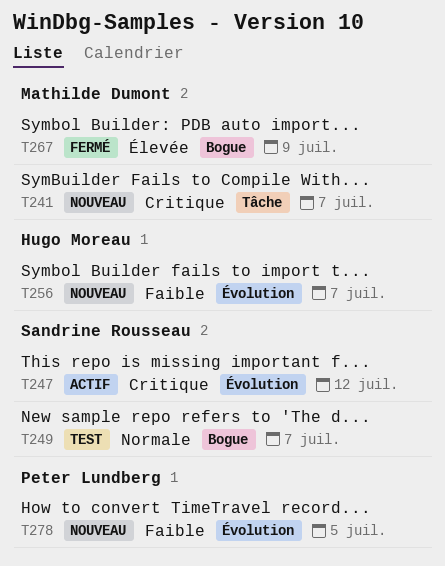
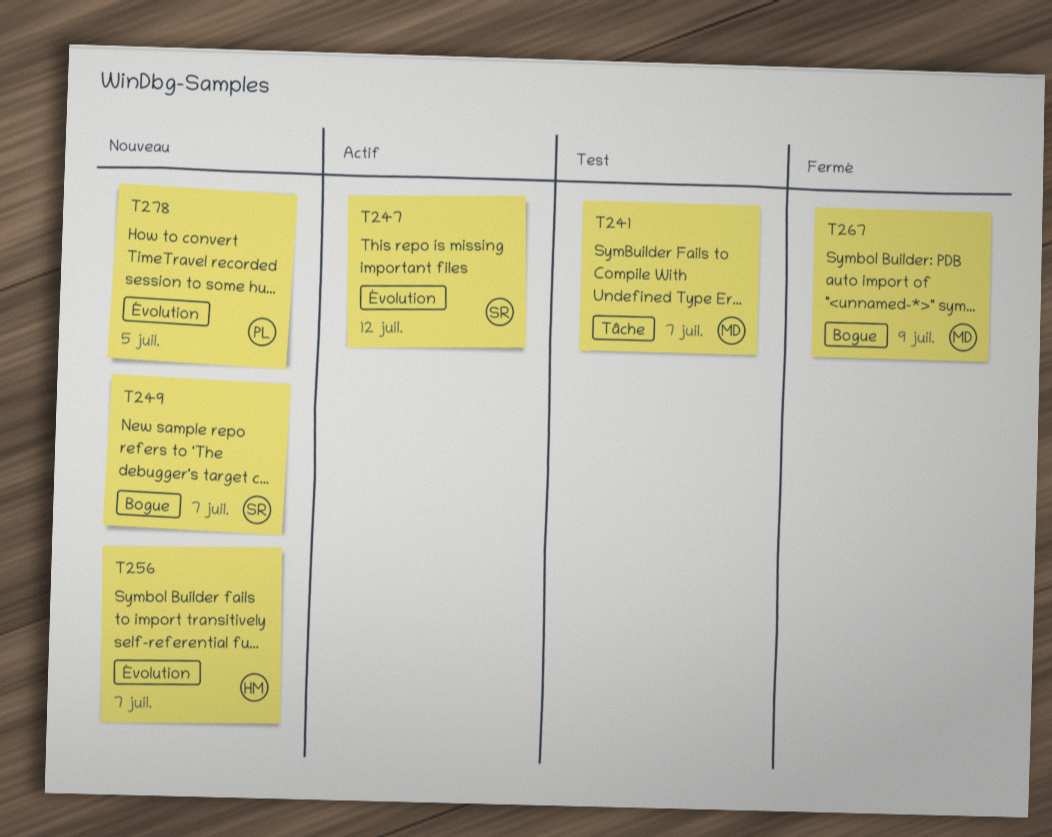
T241, status: Nouveau -> Test
T249, status: Test -> Nouveau

